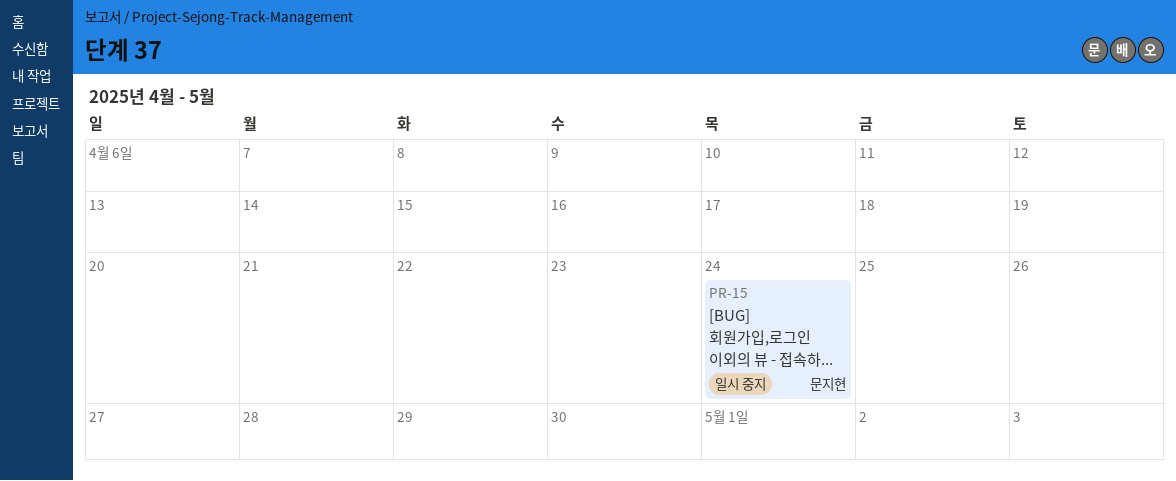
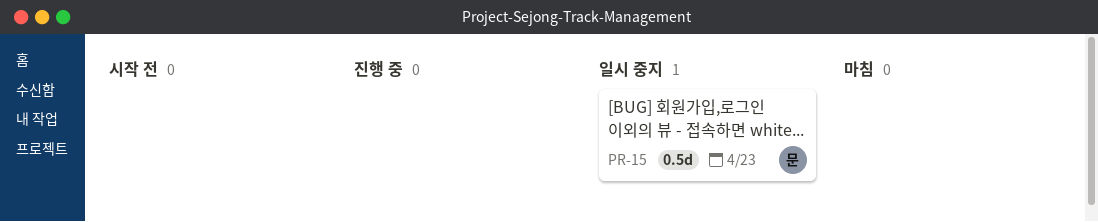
PR-15, due: Apr 24 -> Apr 23

